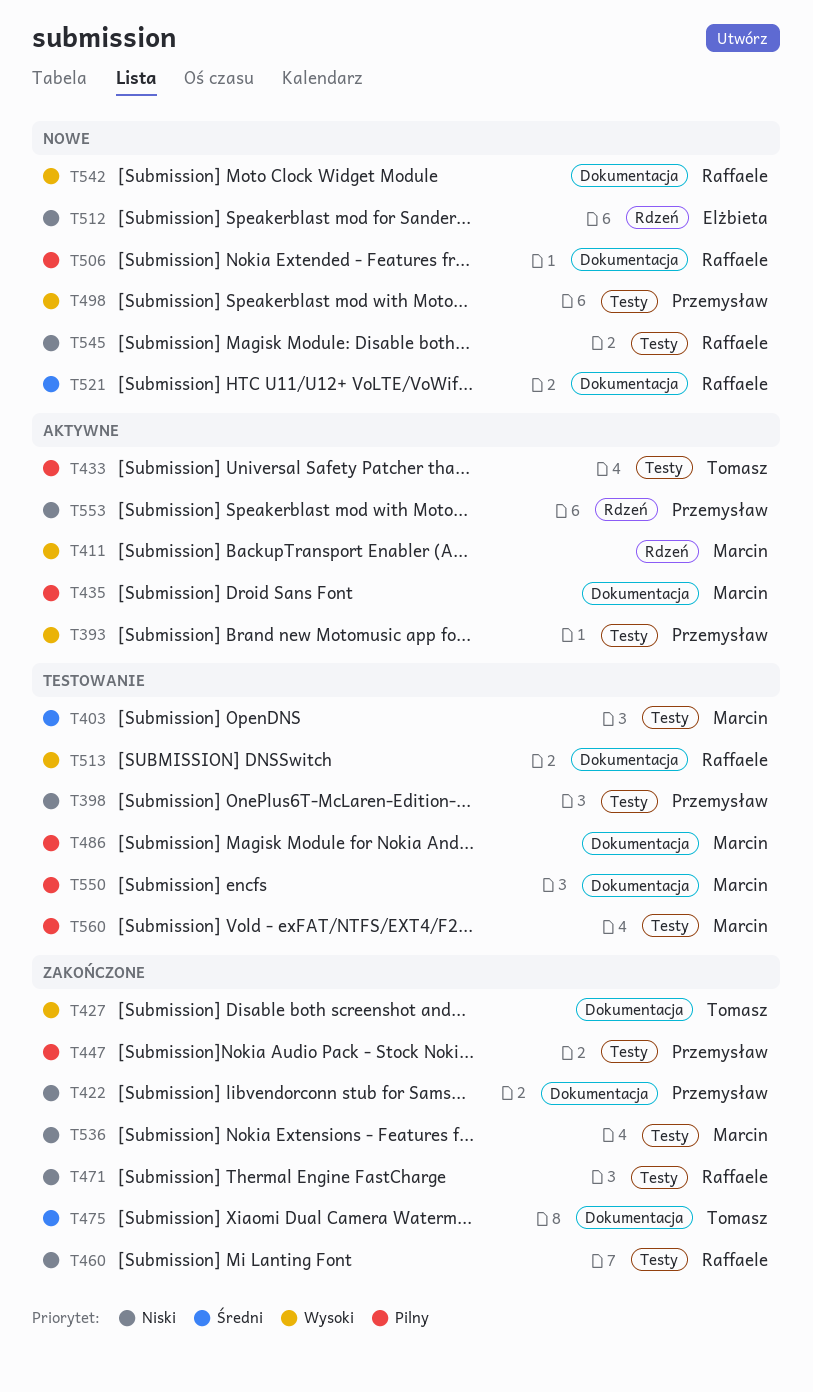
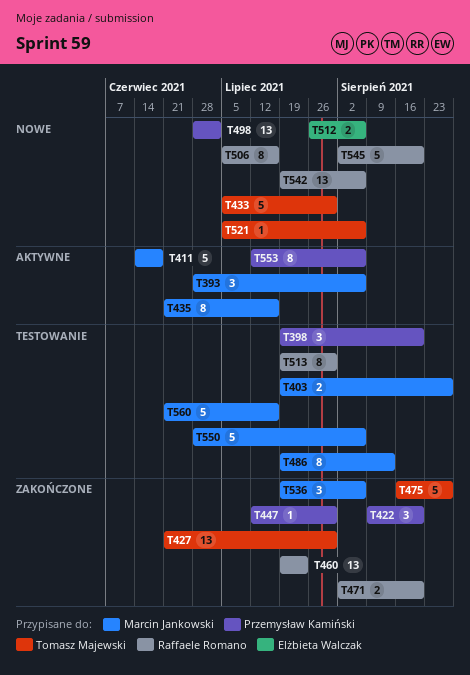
T393, owner: Przemysław Kamiński -> Marcin Jankowski
T433, status: Aktywne -> Nowe
T521, owner: Raffaele Romano -> Tomasz Majewski

